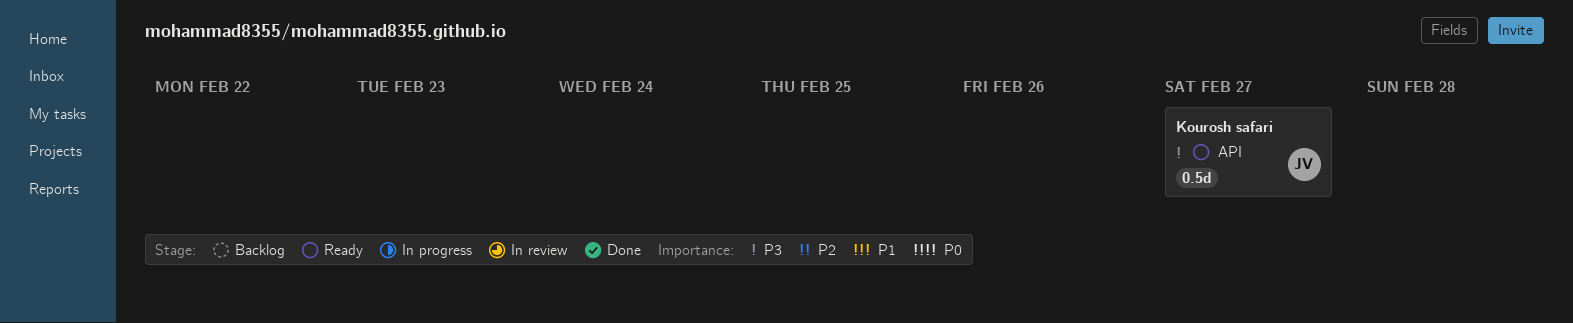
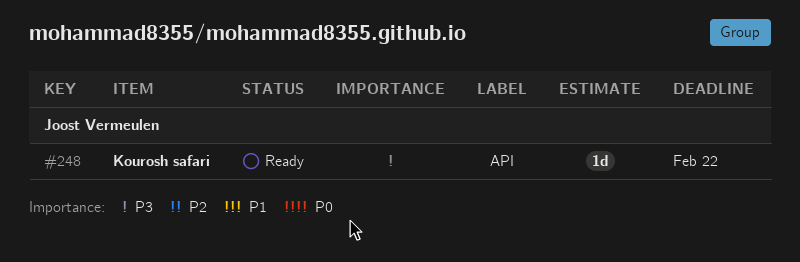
Kourosh safari, estimate: 0.5d -> 1d
Kourosh safari, due: Feb 27 -> Feb 22

